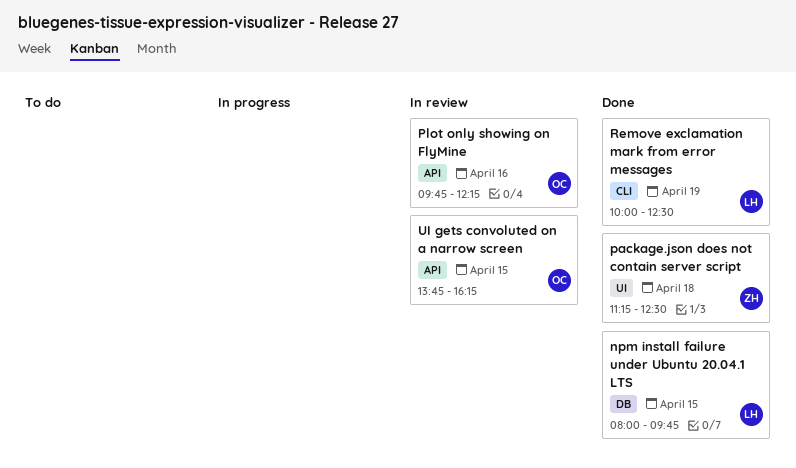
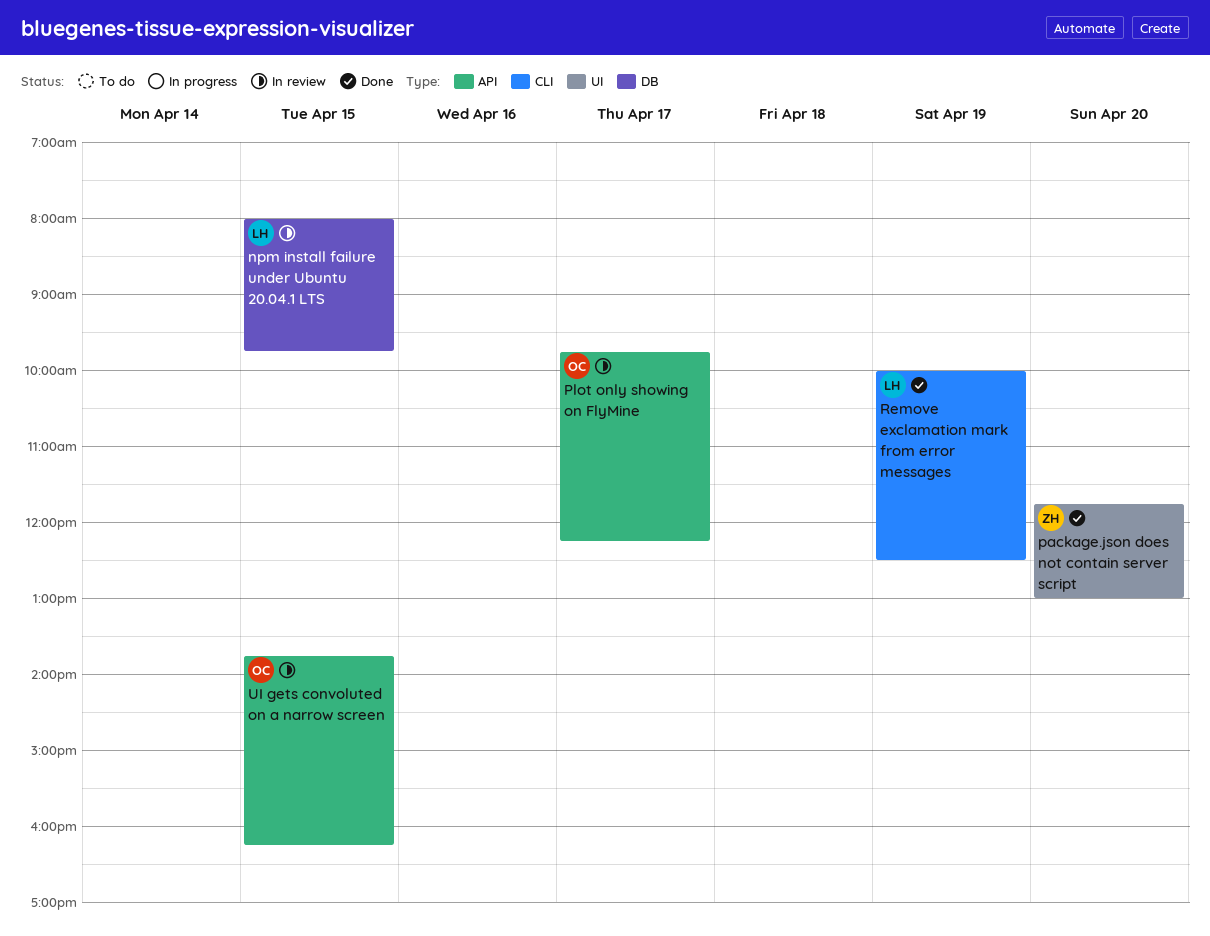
npm install failure under Ubuntu 20.04.1 LTS, status: Done -> In review
package.json does not contain server script, day: Apr 18 -> Apr 20
package.json does not contain server script, begins: 11:15 -> 11:45
package.json does not contain server script, ends: 12:30 -> 13:00
Plot only showing on FlyMine, day: Apr 16 -> Apr 17

